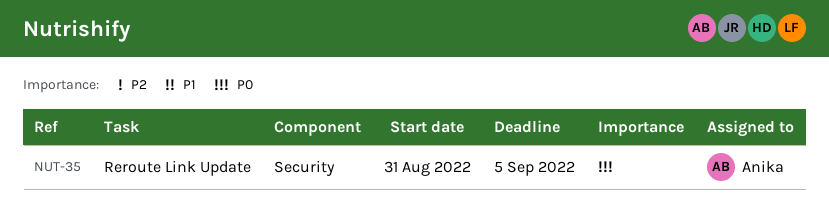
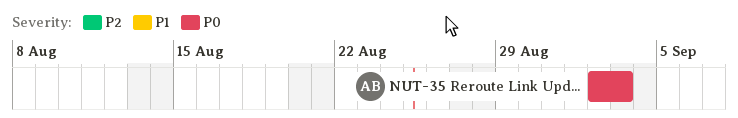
NUT-35, start: Aug 31 -> Sep 2
NUT-35, due: Sep 5 -> Sep 3

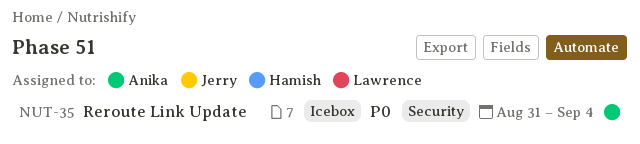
NUT-35, start: Sep 2 -> Aug 31
NUT-35, due: Sep 3 -> Sep 4

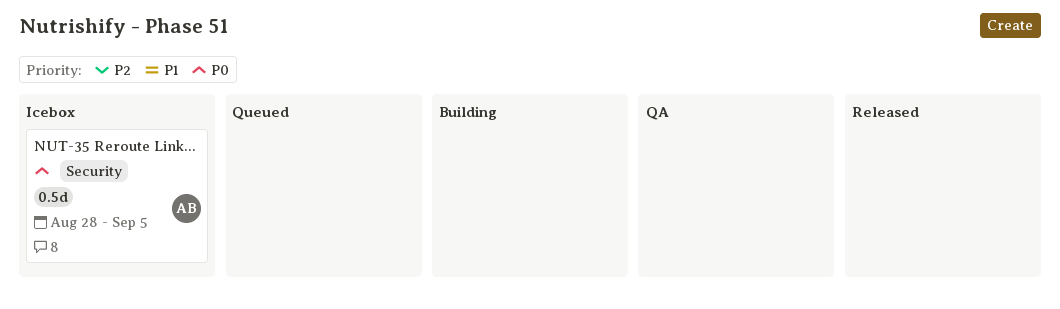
NUT-35, start: Aug 31 -> Aug 28
NUT-35, due: Sep 4 -> Sep 5

